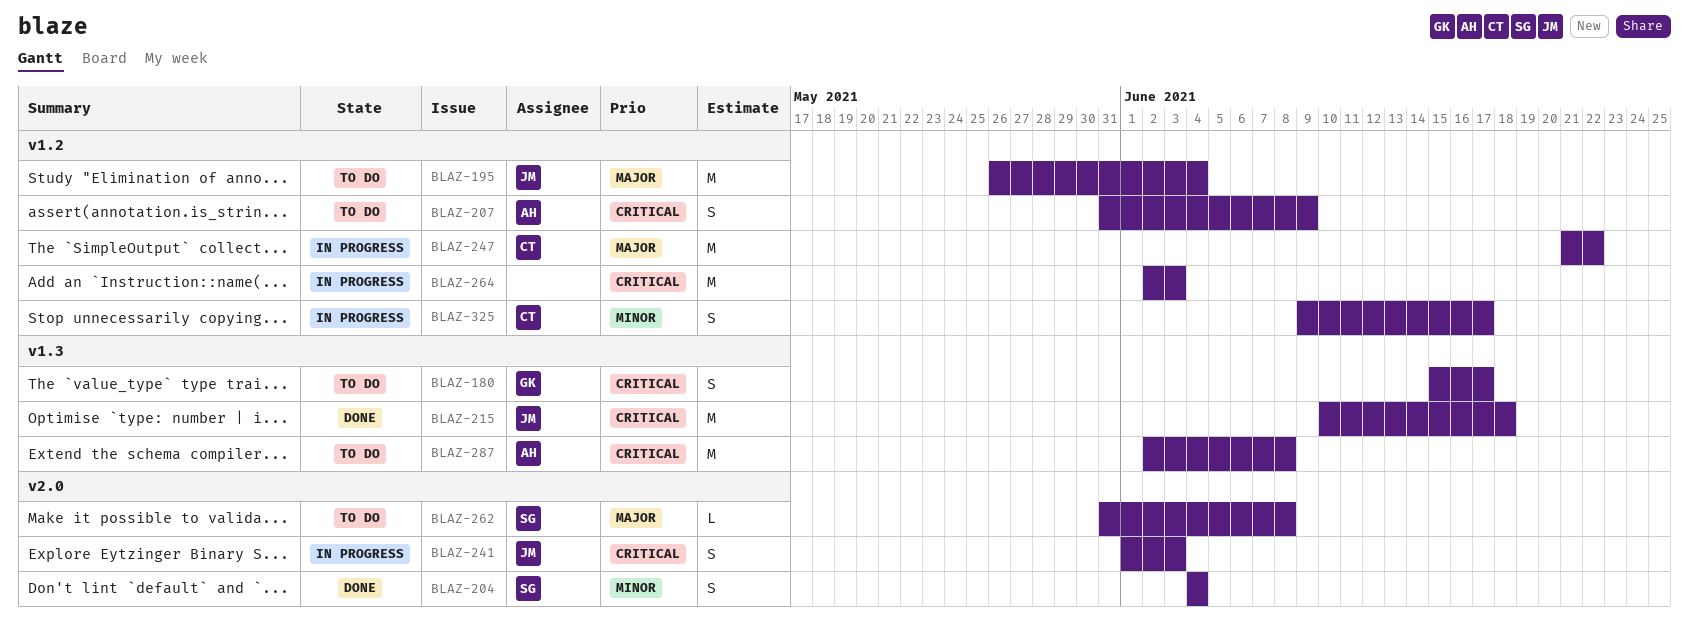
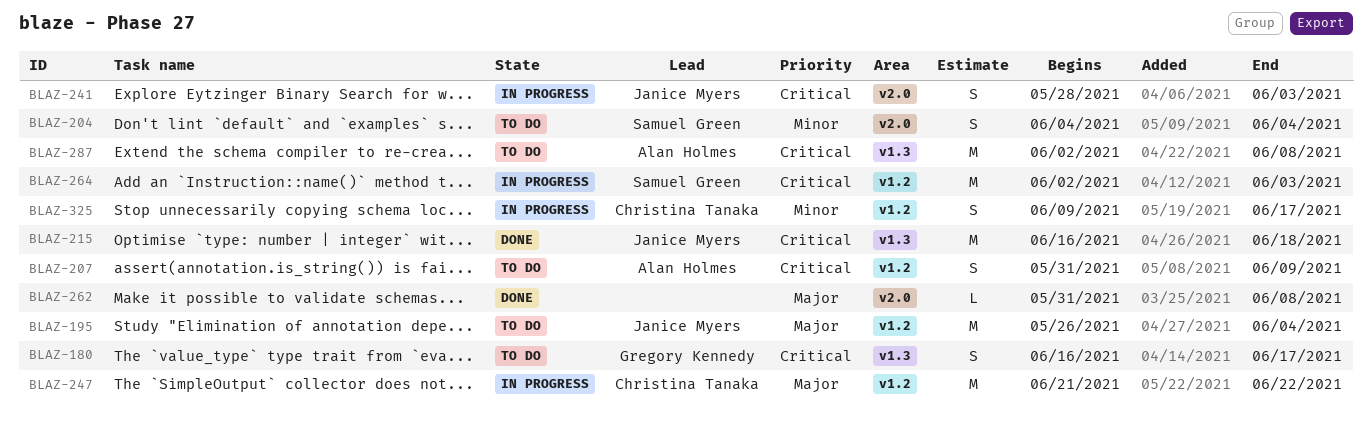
BLAZ-180, start: Jun 15 -> Jun 16
BLAZ-204, status: Done -> To do
BLAZ-215, start: Jun 10 -> Jun 16
BLAZ-241, start: Jun 1 -> May 28
BLAZ-262, status: To do -> Done
BLAZ-262, owner: Samuel Green -> none
BLAZ-264, owner: none -> Samuel Green

